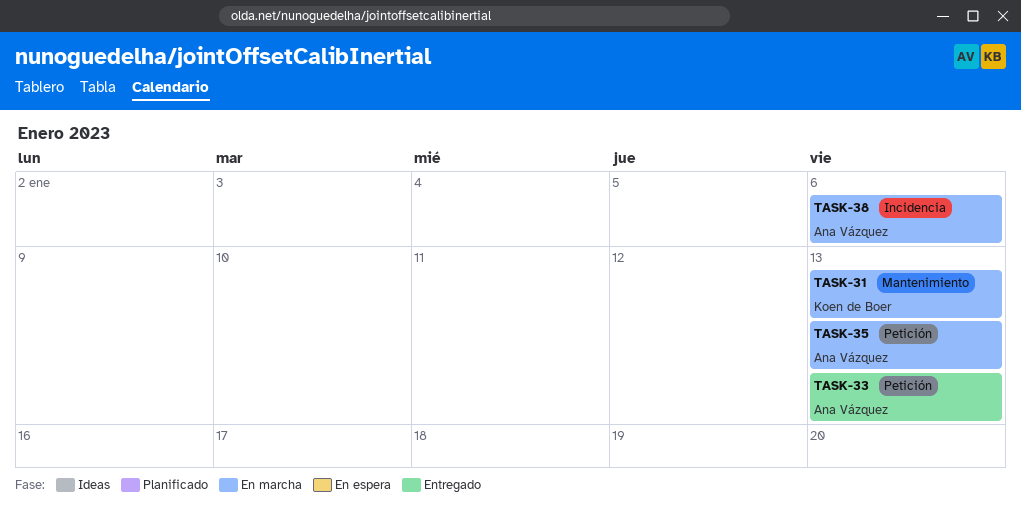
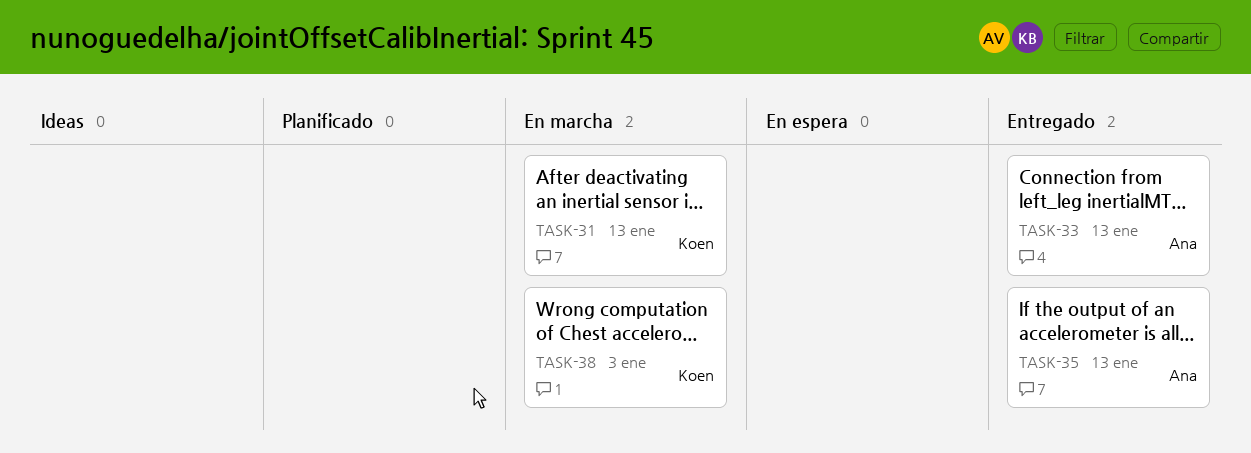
TASK-35, status: En marcha -> Entregado
TASK-38, owner: Ana Vázquez -> Koen de Boer
TASK-38, due: Jan 6 -> Jan 3

